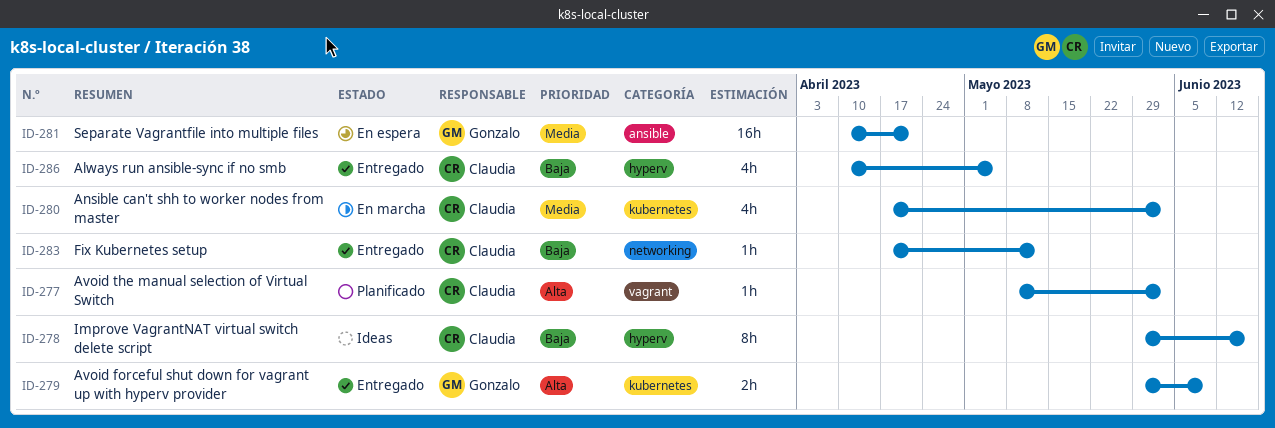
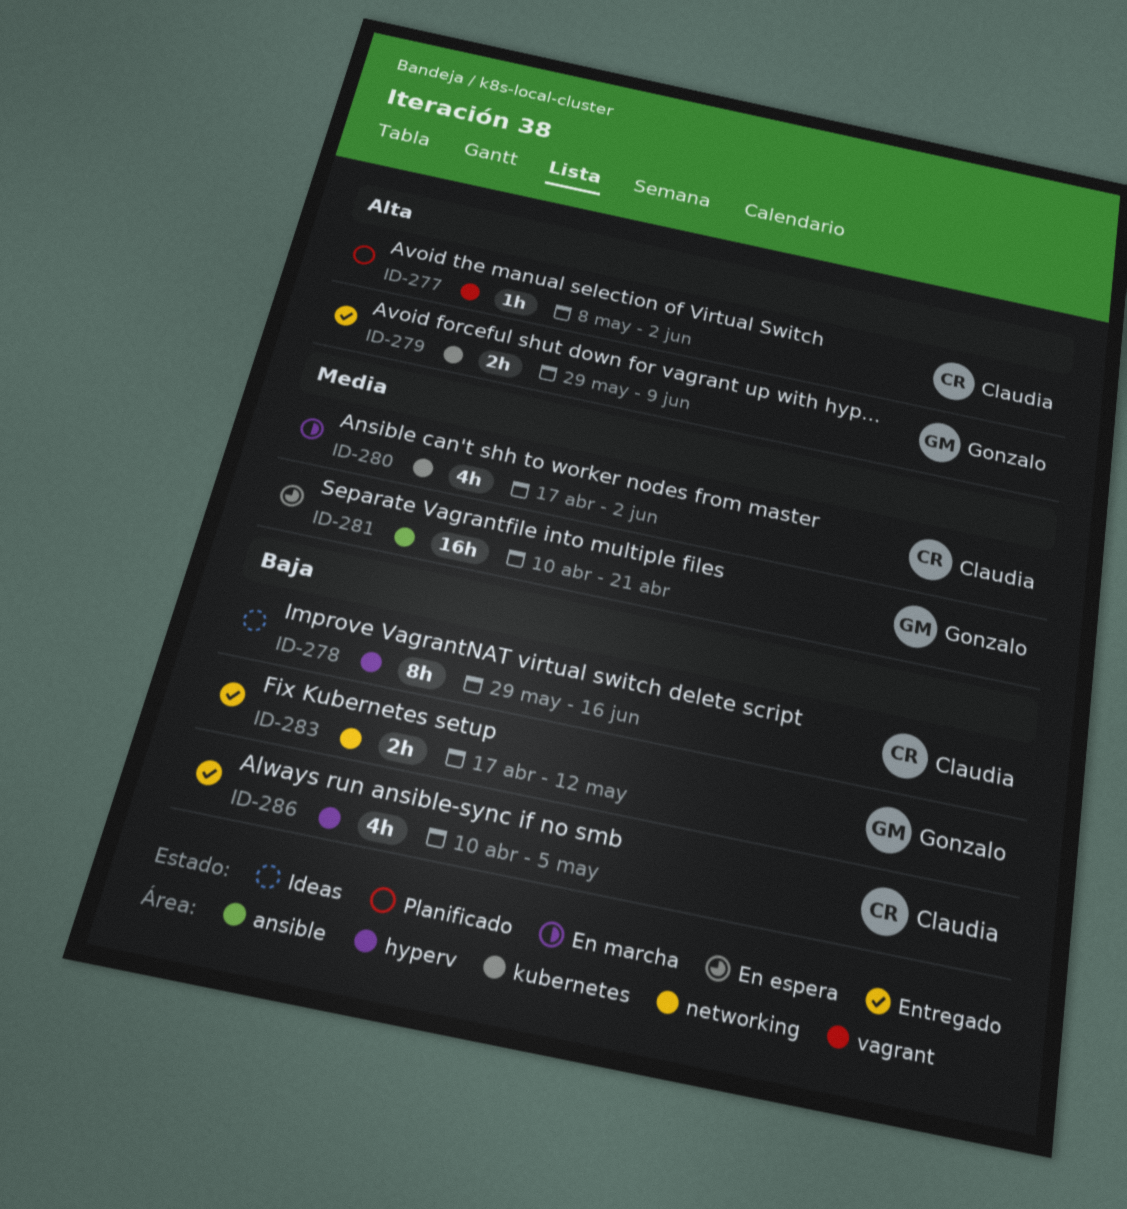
ID-283, owner: Claudia -> Gonzalo
ID-283, estimate: 1h -> 2h

